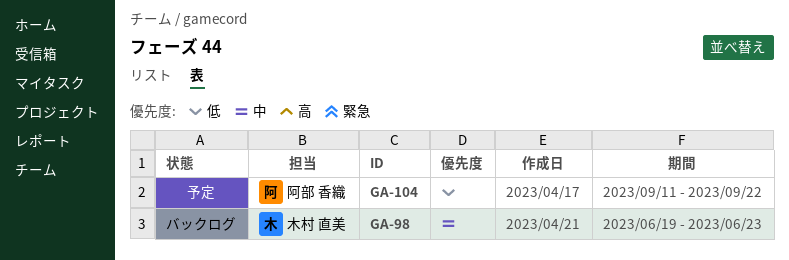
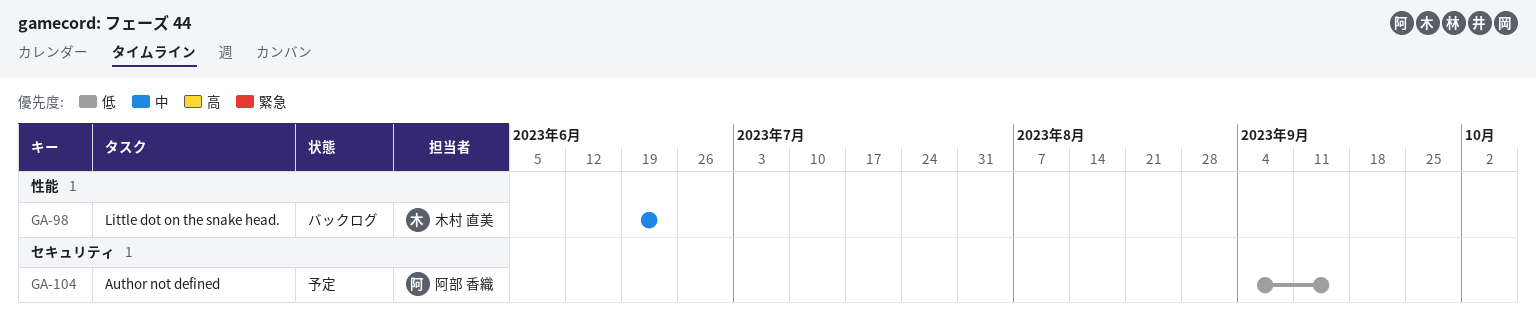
GA-104, start: Sep 11 -> Sep 4
GA-104, due: Sep 22 -> Sep 15

